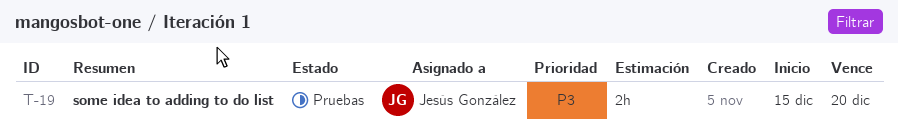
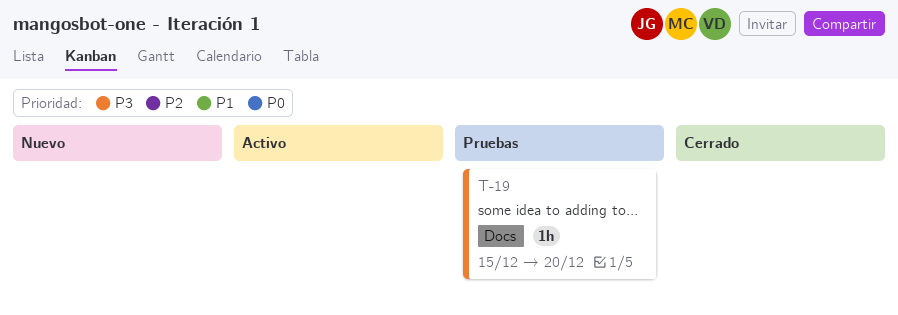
T-19, estimate: 2h -> 1h

